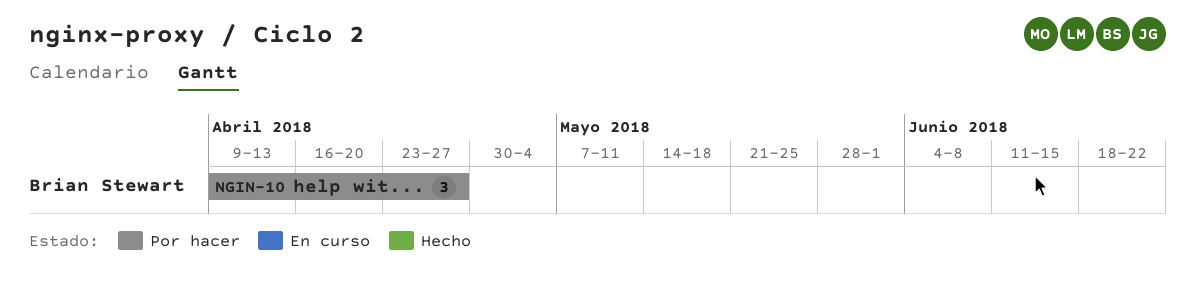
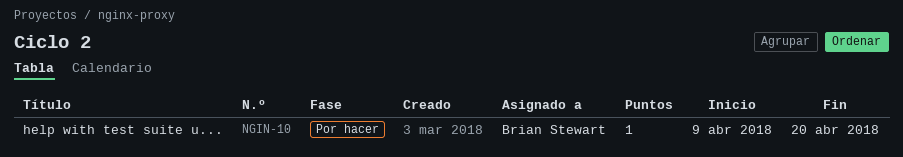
NGIN-10, estimate: 3 -> 1
NGIN-10, due: Apr 27 -> Apr 20

